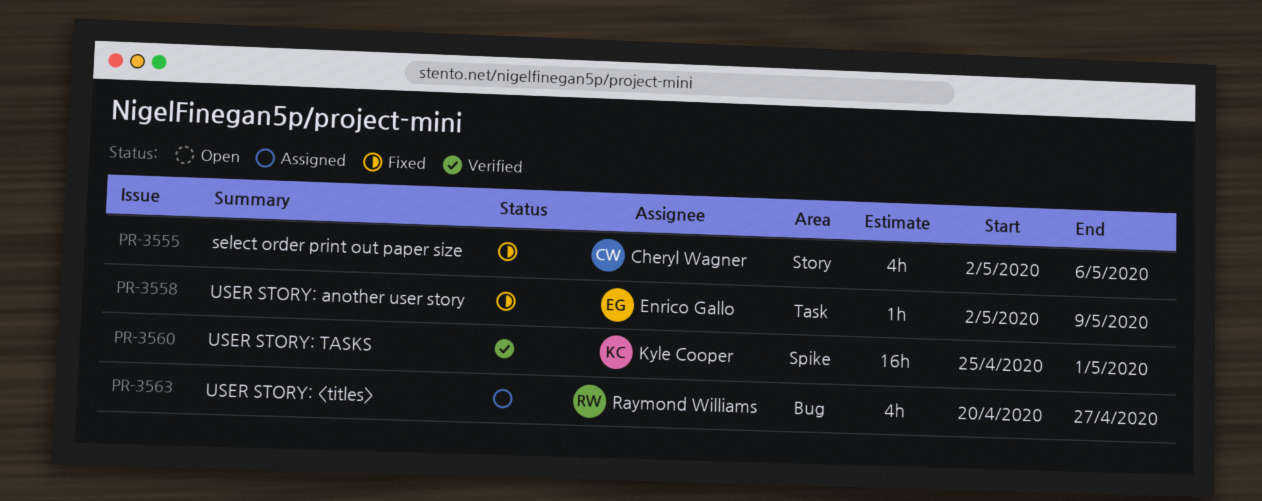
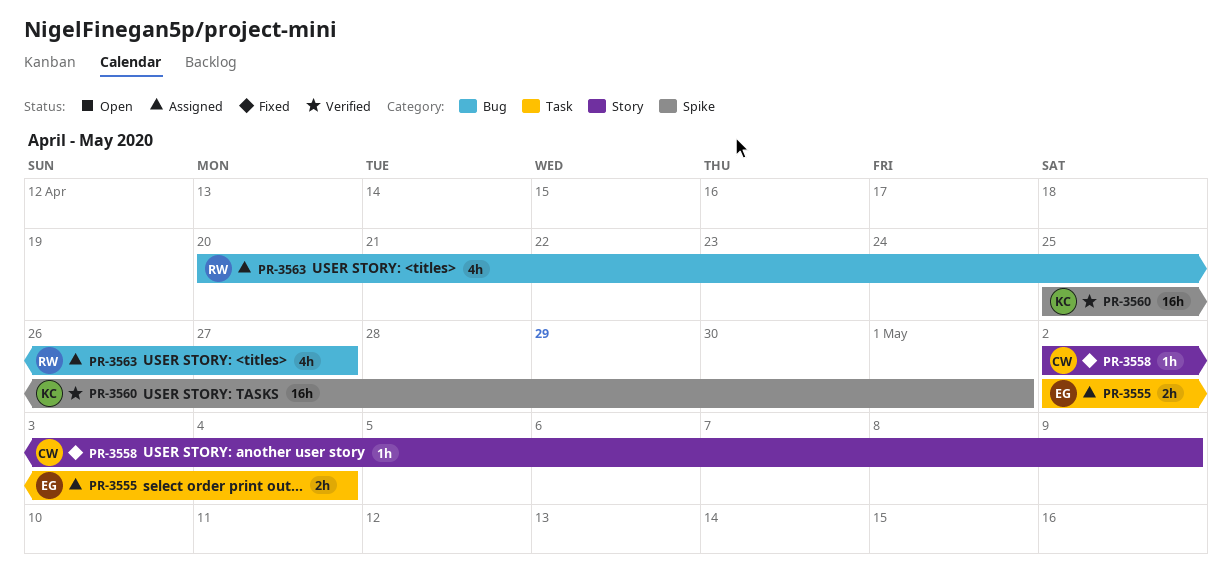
PR-3555, status: Fixed -> Assigned
PR-3555, owner: Cheryl Wagner -> Enrico Gallo
PR-3555, label: Story -> Task
PR-3555, estimate: 4h -> 2h
PR-3555, due: May 6 -> May 4
PR-3558, owner: Enrico Gallo -> Cheryl Wagner
PR-3558, label: Task -> Story

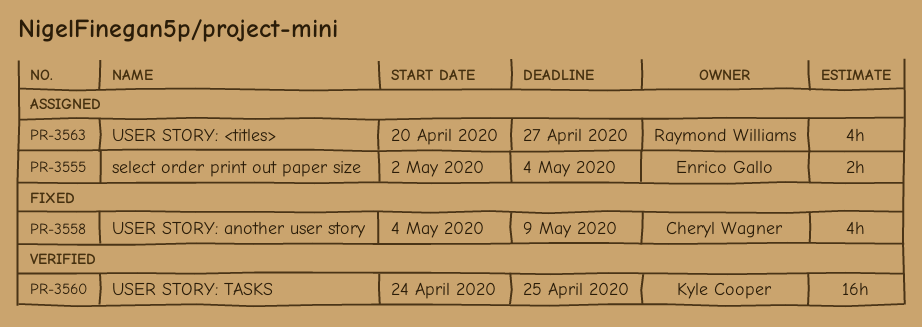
PR-3558, estimate: 1h -> 4h
PR-3558, start: May 2 -> May 4
PR-3560, start: Apr 25 -> Apr 24
PR-3560, due: May 1 -> Apr 25

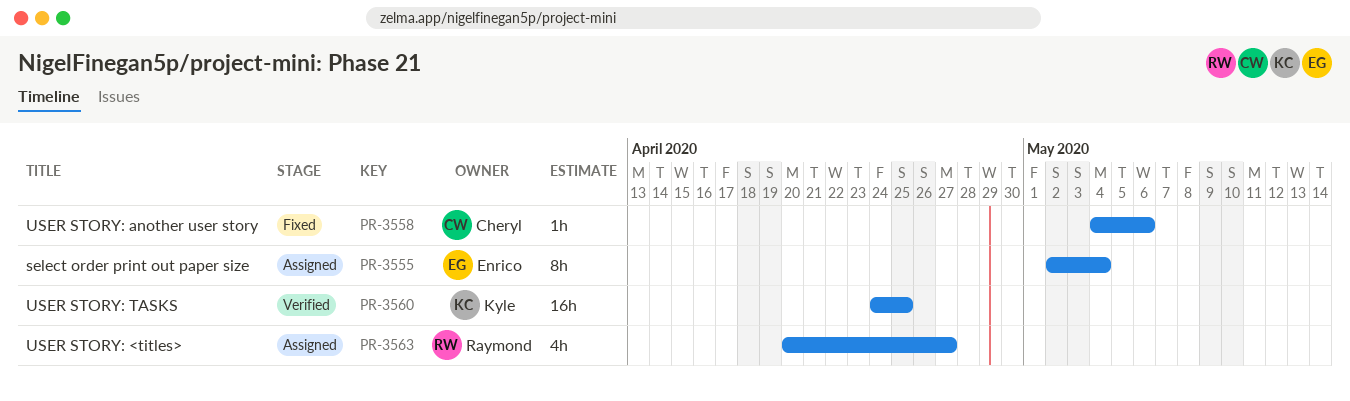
PR-3555, estimate: 2h -> 8h
PR-3558, estimate: 4h -> 1h
PR-3558, due: May 9 -> May 6

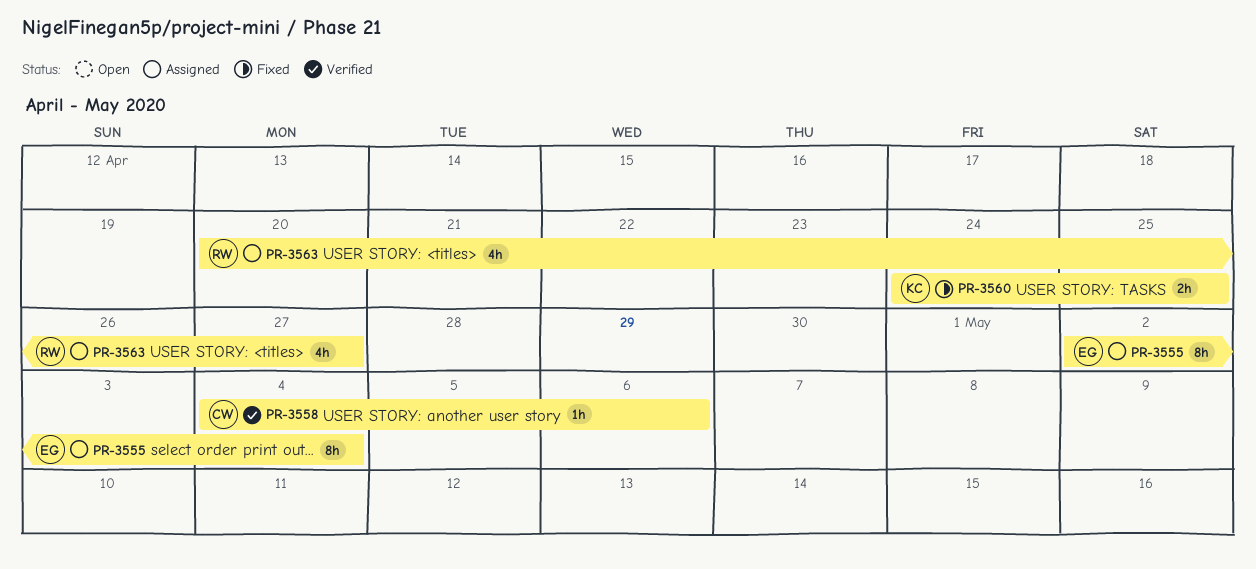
PR-3558, status: Fixed -> Verified
PR-3560, status: Verified -> Fixed
PR-3560, estimate: 16h -> 2h

